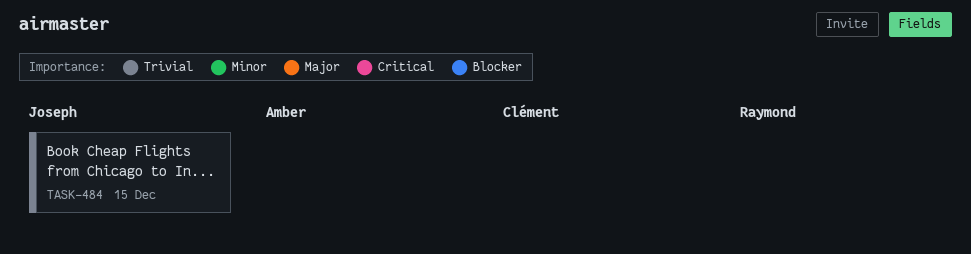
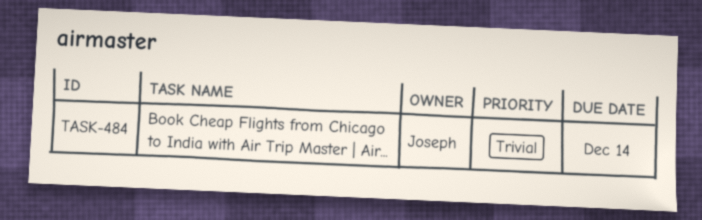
TASK-484, due: Dec 15 -> Dec 14

